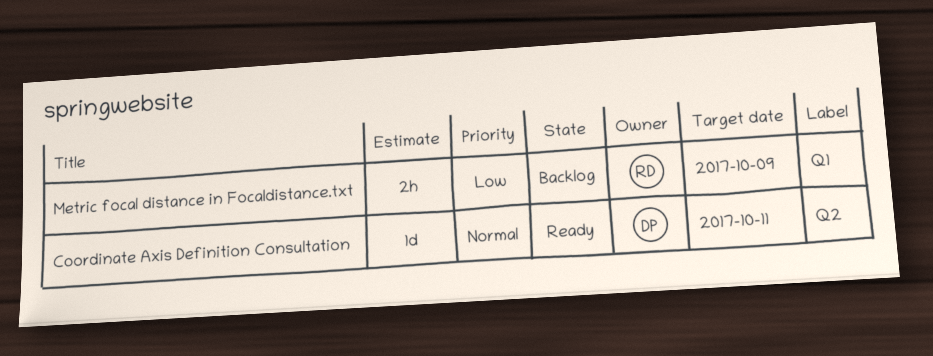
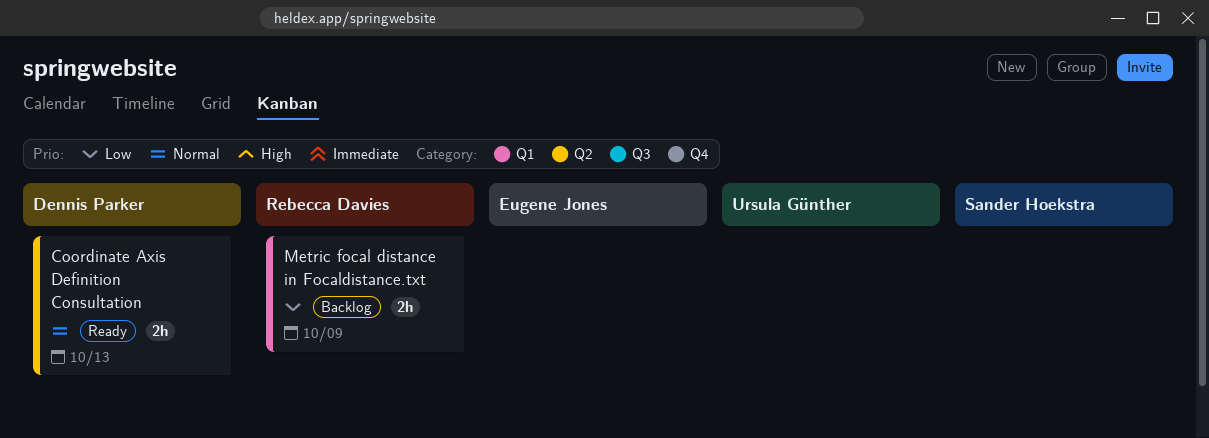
Coordinate Axis Definition Consultation, estimate: 1d -> 2h
Coordinate Axis Definition Consultation, due: Oct 11 -> Oct 13

